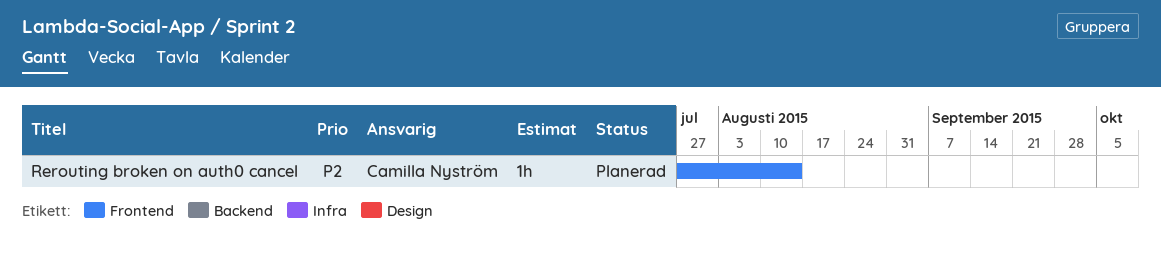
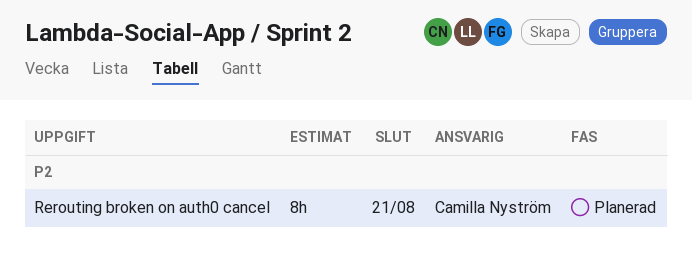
Rerouting broken on auth0 cancel, estimate: 1h -> 8h
Rerouting broken on auth0 cancel, due: Aug 14 -> Aug 21

